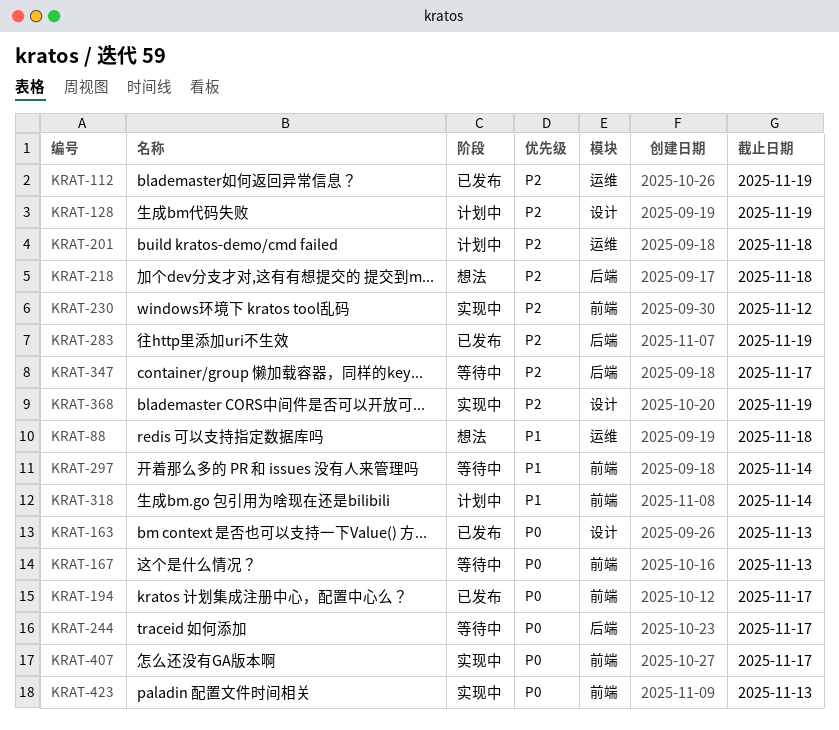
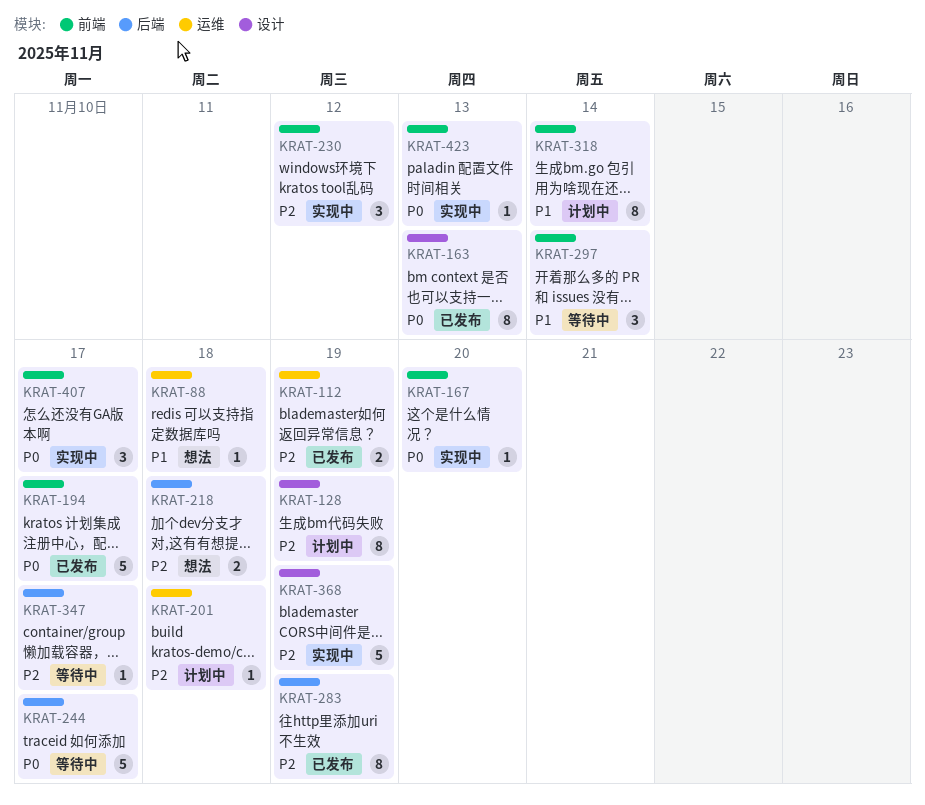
KRAT-167, status: 等待中 -> 实现中
KRAT-167, due: Nov 13 -> Nov 20

